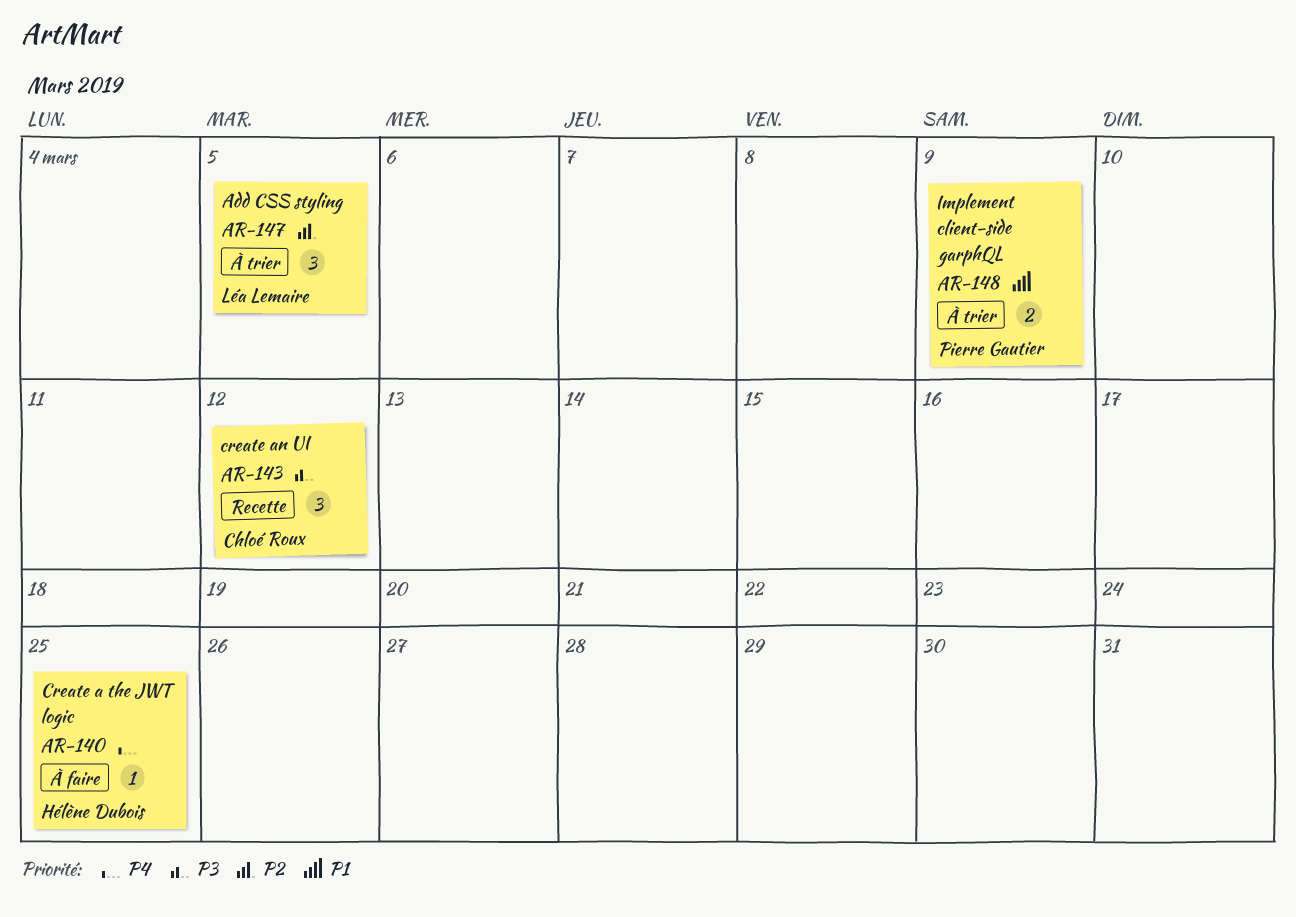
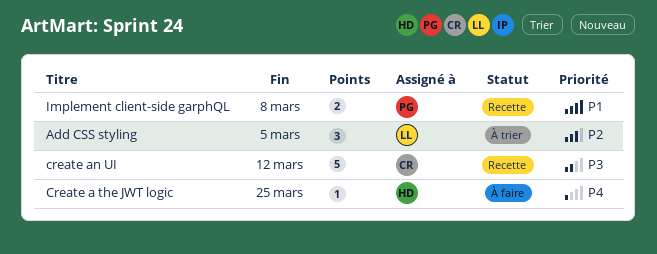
create an UI, estimate: 3 -> 5
Implement client-side garphQL, status: À trier -> Recette
Implement client-side garphQL, due: Mar 9 -> Mar 8

